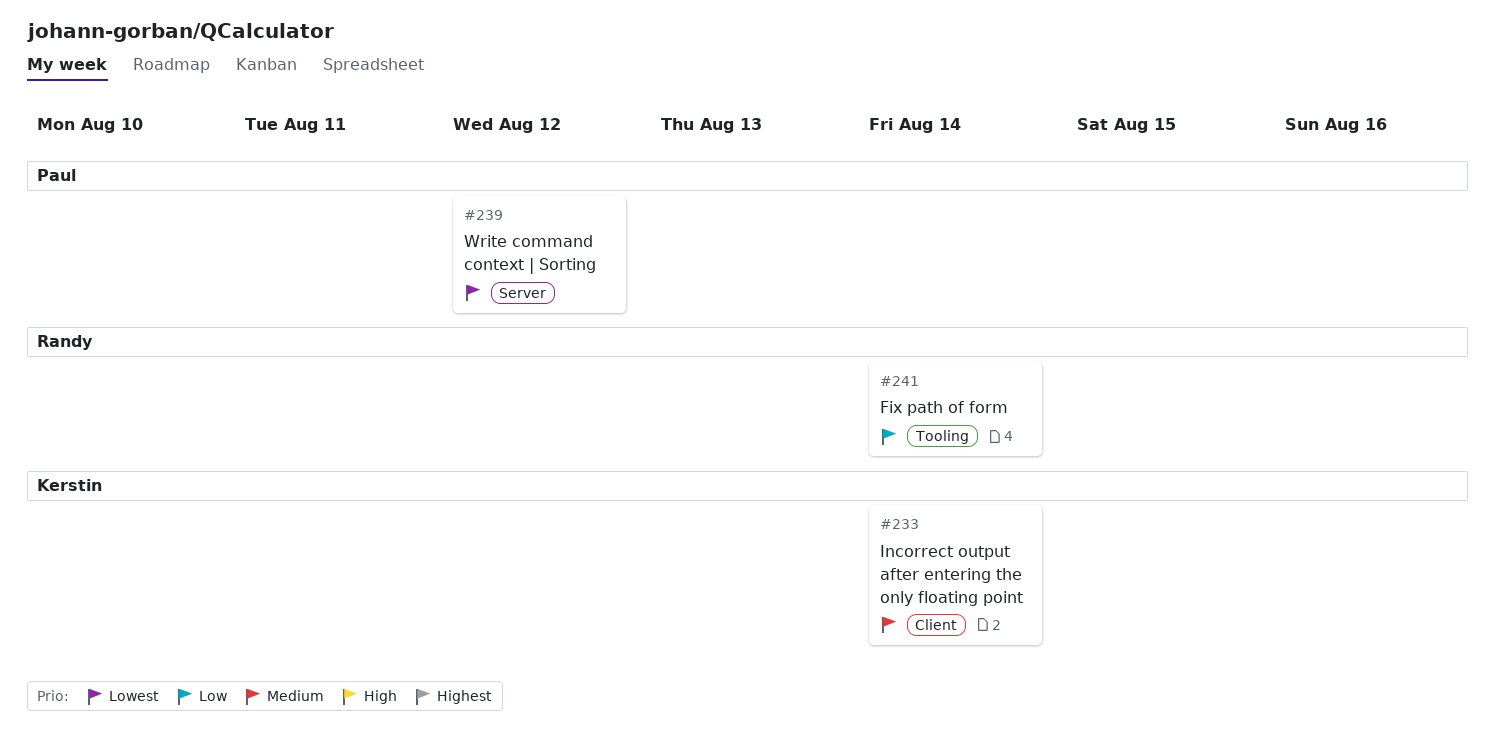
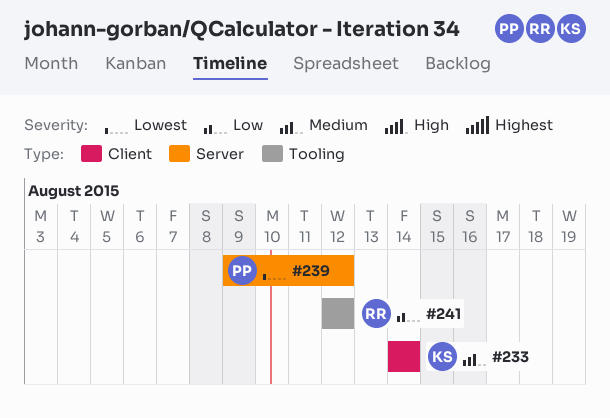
#241, due: Aug 14 -> Aug 12

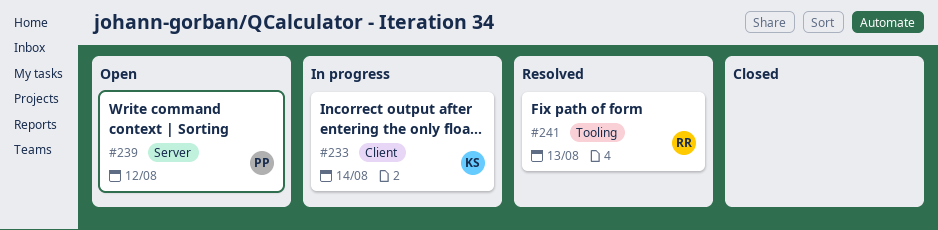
#241, due: Aug 12 -> Aug 13

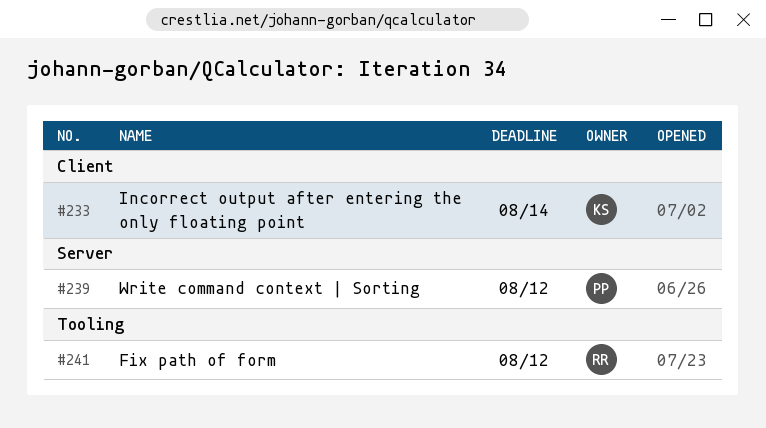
#241, due: Aug 13 -> Aug 12

